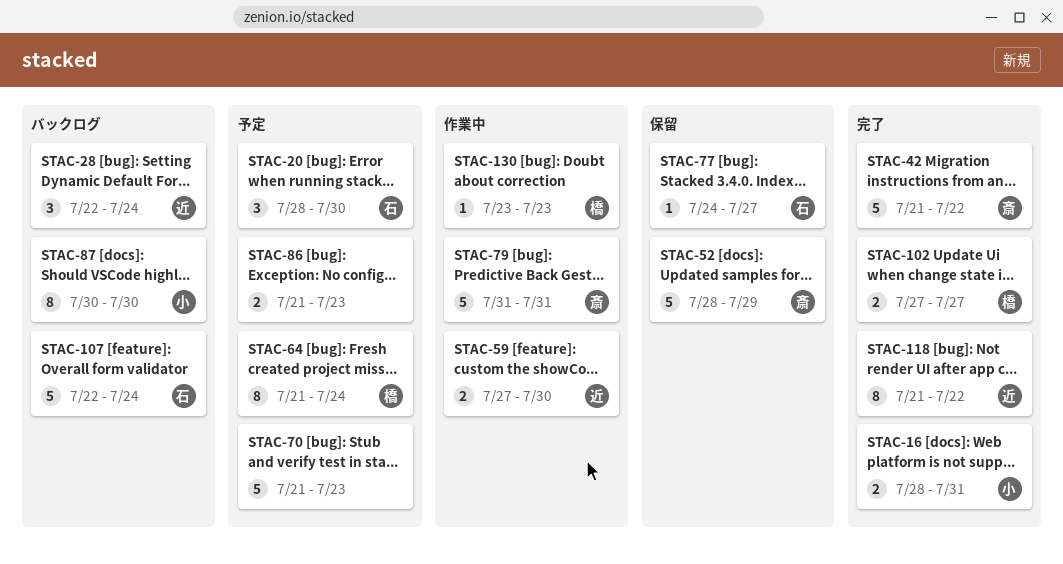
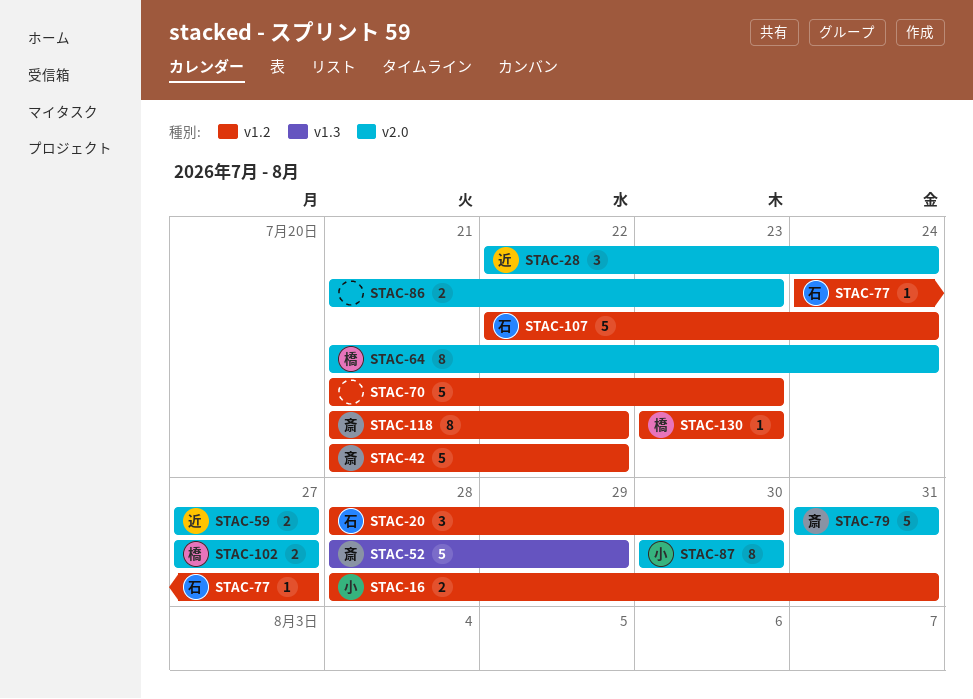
STAC-59, due: Jul 30 -> Jul 27
STAC-118, owner: 近 -> 斎

